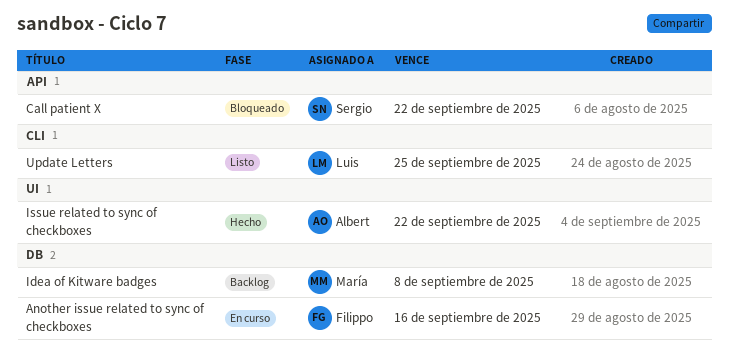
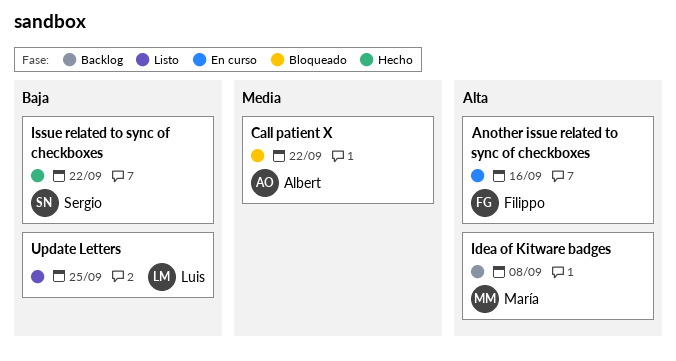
Call patient X, owner: Sergio -> Albert
Issue related to sync of checkboxes, owner: Albert -> Sergio

